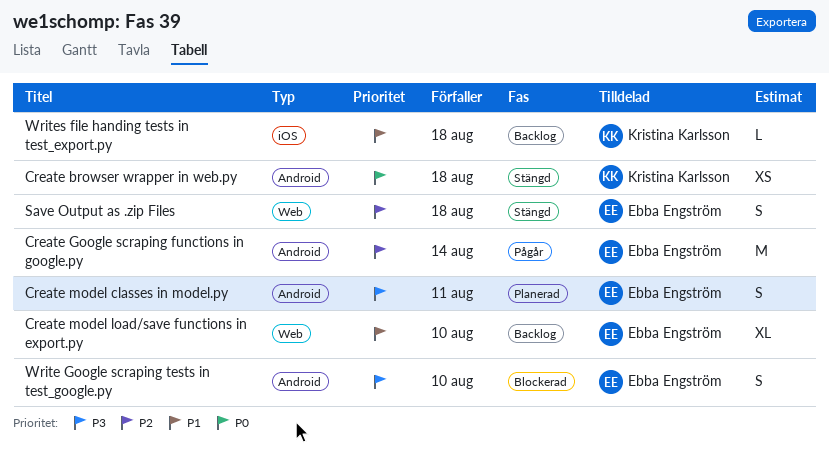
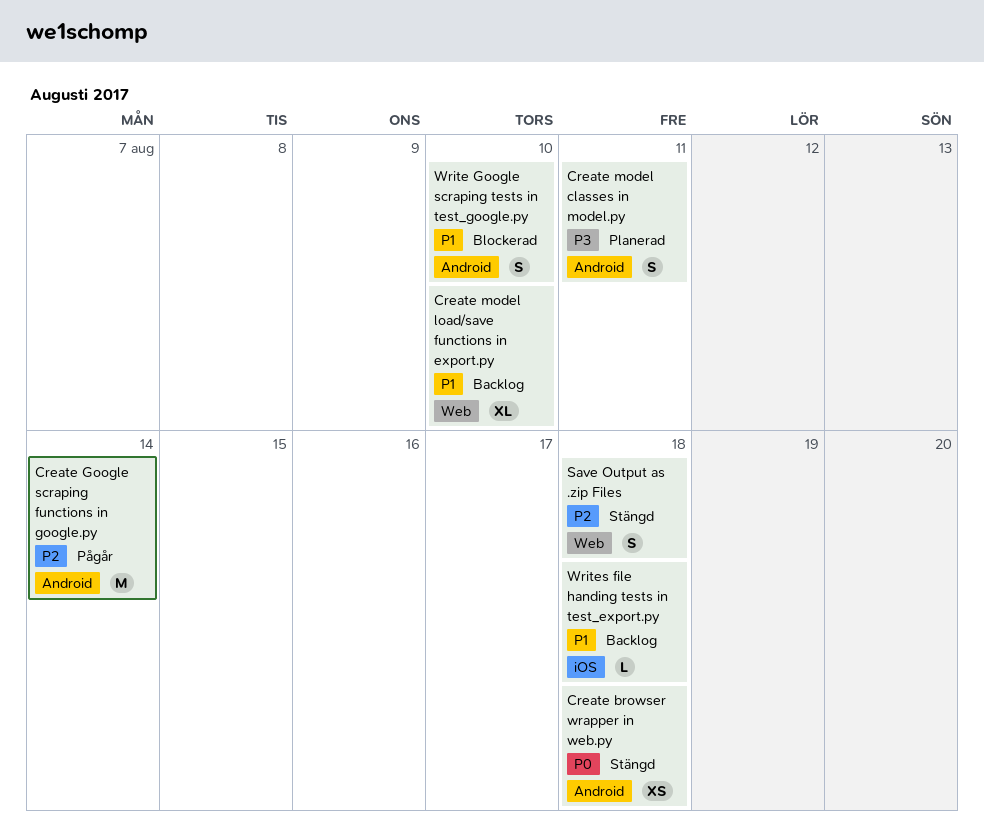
Write Google scraping tests in test_google.py, priority: P3 -> P1

